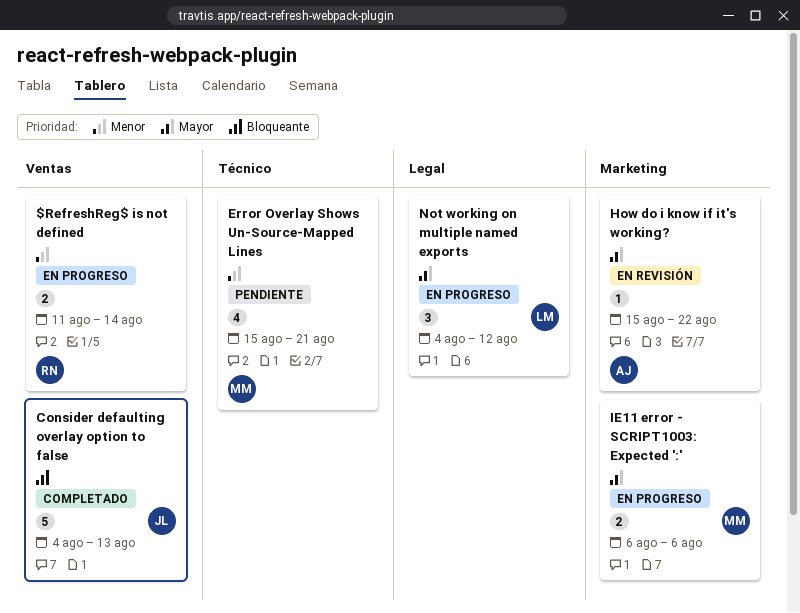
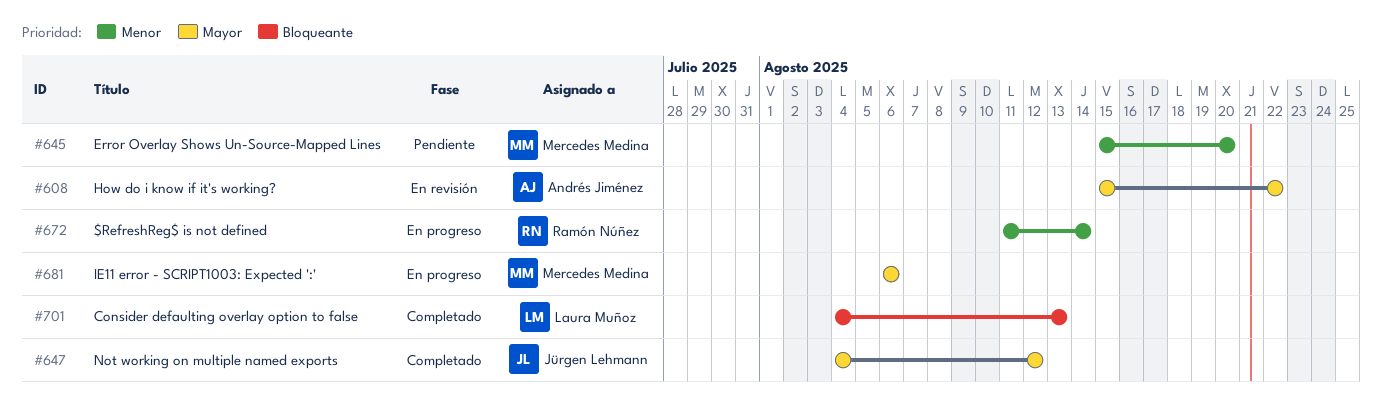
Consider defaulting overlay option to false, owner: Jürgen Lehmann -> Laura Muñoz
Error Overlay Shows Un-Source-Mapped Lines, due: Aug 21 -> Aug 20
Not working on multiple named exports, status: En progreso -> Completado
Not working on multiple named exports, owner: Laura Muñoz -> Jürgen Lehmann

